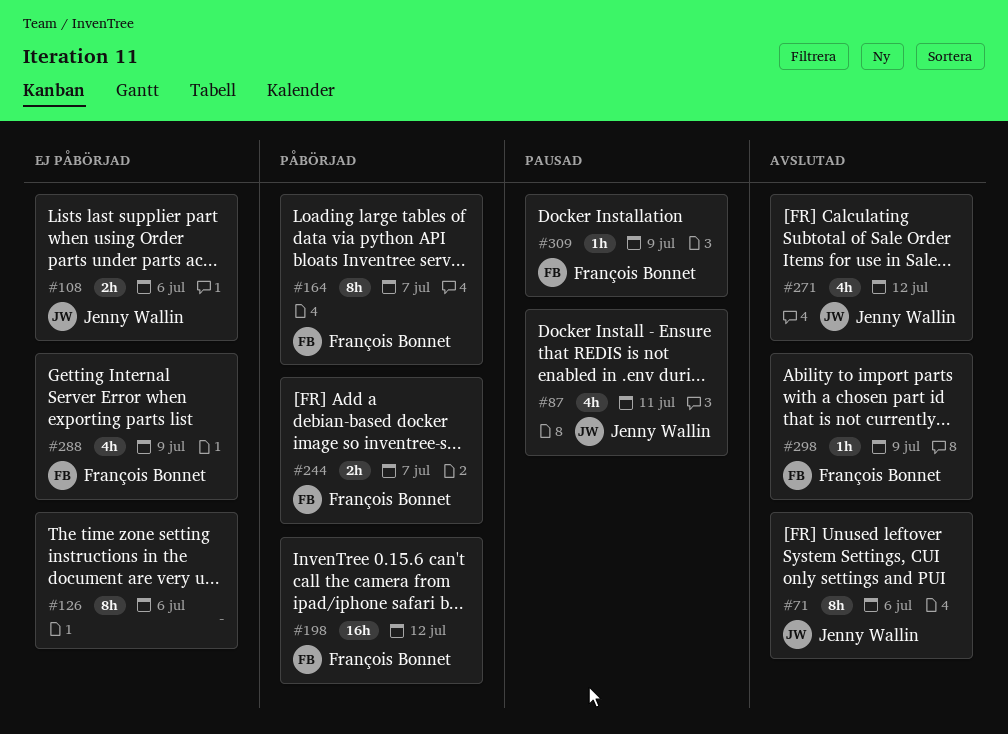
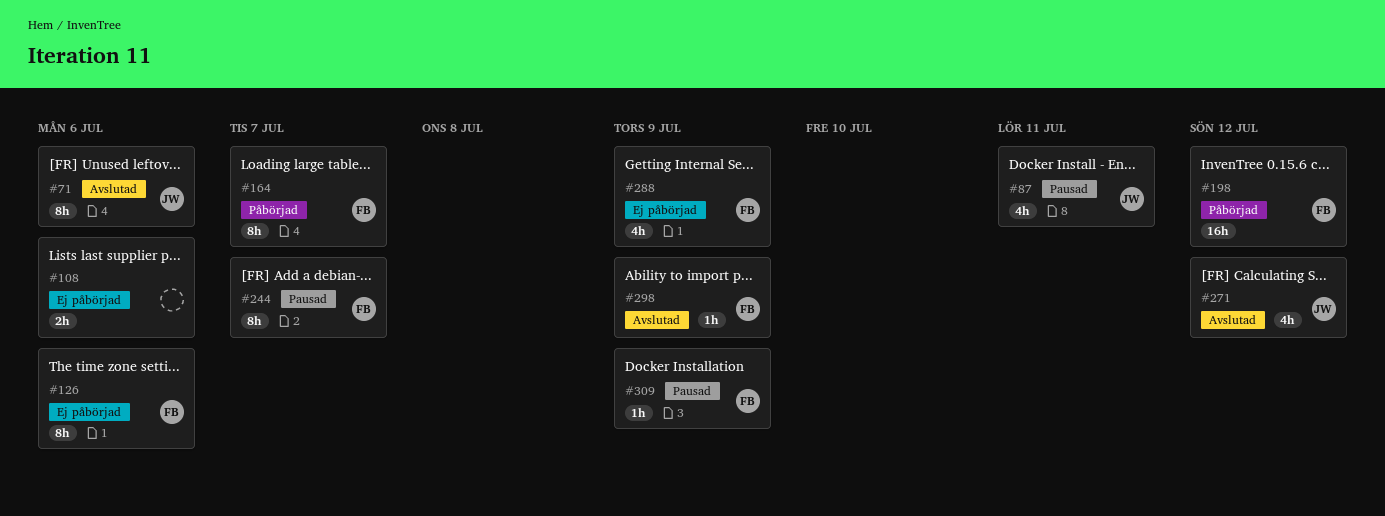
#108, owner: Jenny Wallin -> none
#126, owner: none -> François Bonnet
#244, status: Påbörjad -> Pausad
#244, estimate: 2h -> 8h

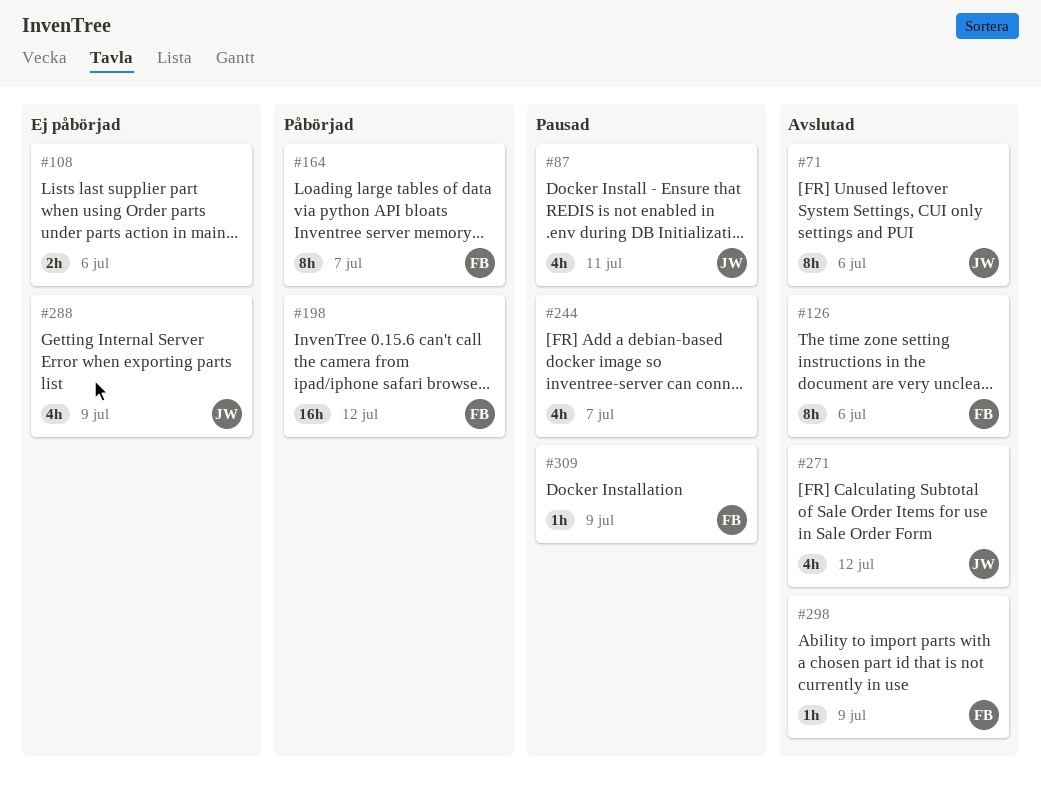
#126, status: Ej påbörjad -> Avslutad
#244, owner: FB -> none
#244, estimate: 8h -> 4h
#288, owner: FB -> JW

